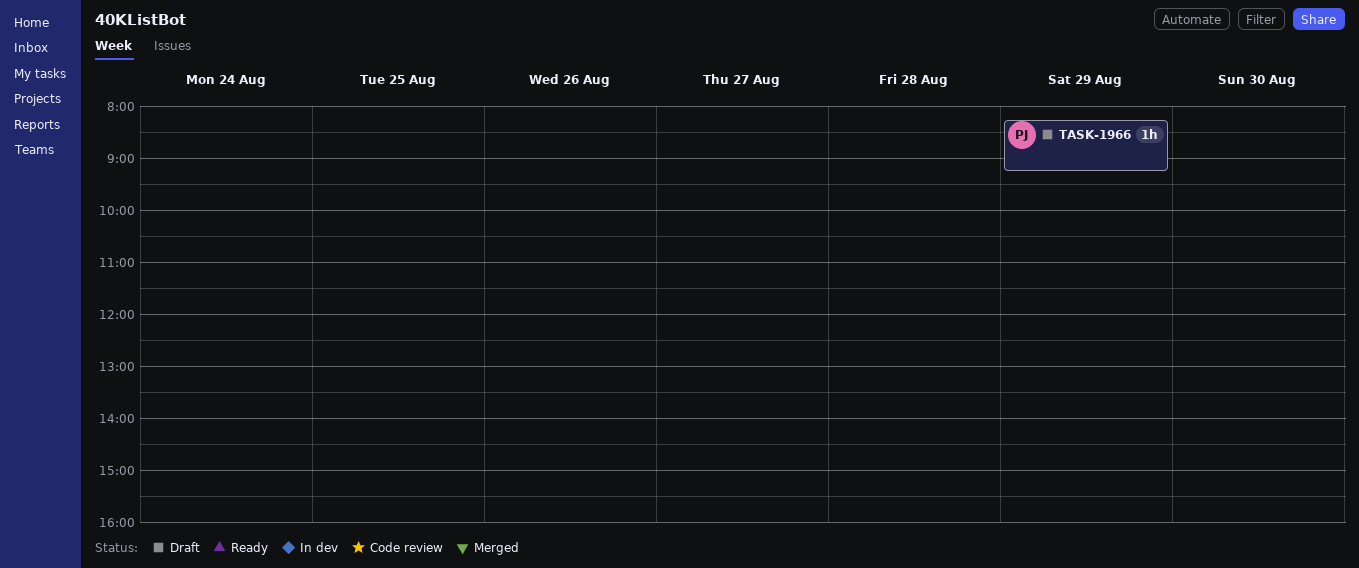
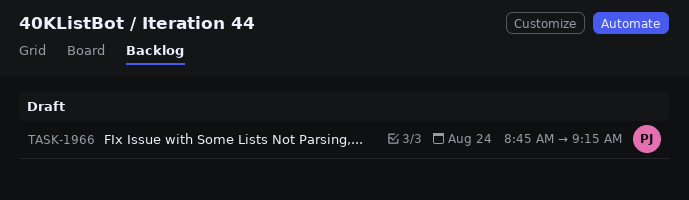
TASK-1966, day: Aug 29 -> Aug 24
TASK-1966, begins: 08:15 -> 08:45

